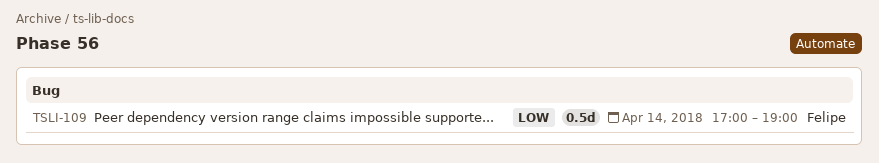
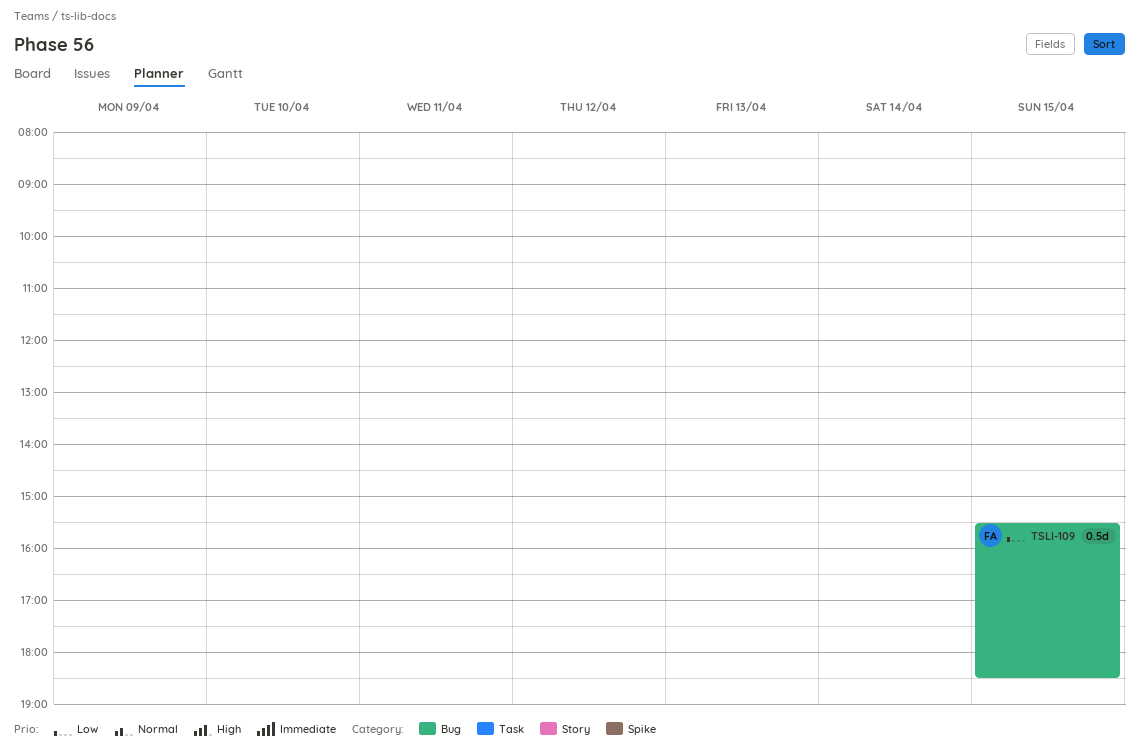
TSLI-109, day: Apr 14 -> Apr 15
TSLI-109, begins: 17:00 -> 15:30
TSLI-109, ends: 19:00 -> 18:30

